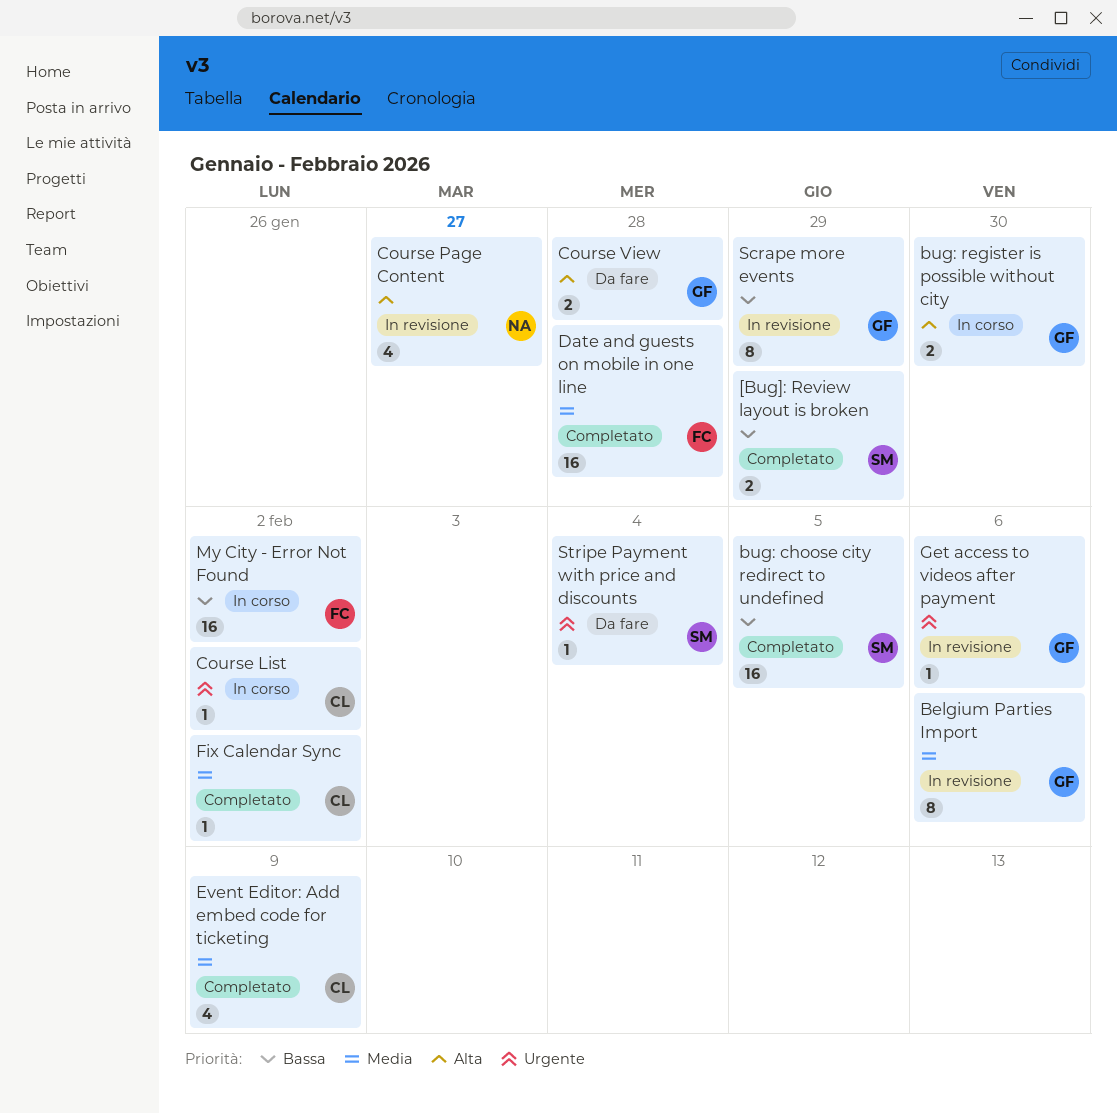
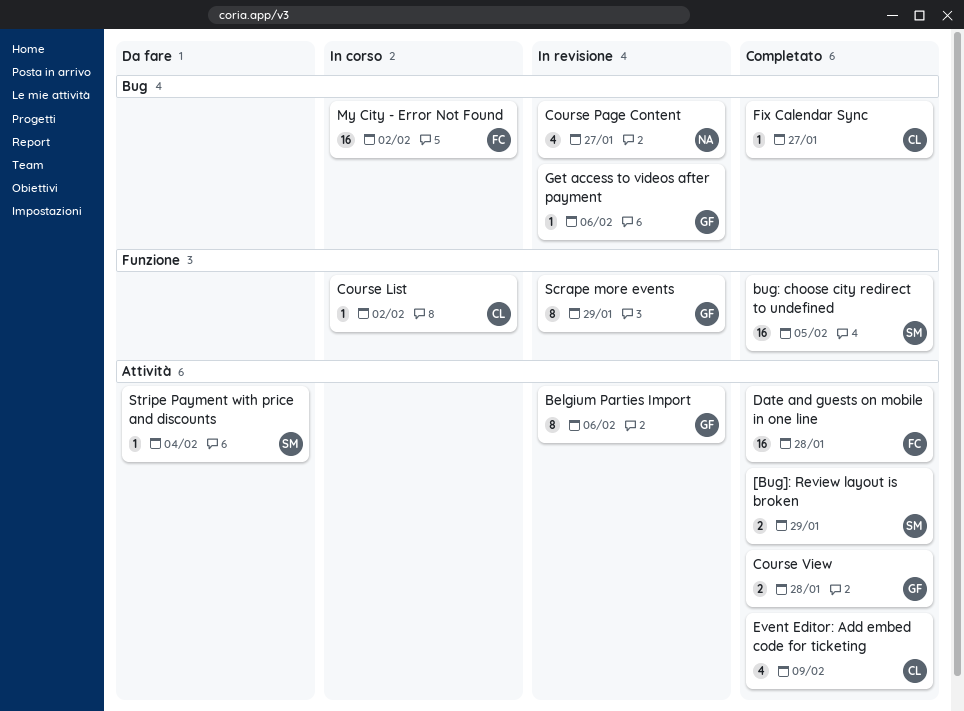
bug: register is possible without city: present -> none
Course View, status: Da fare -> Completato
Fix Calendar Sync, due: Feb 2 -> Jan 27

